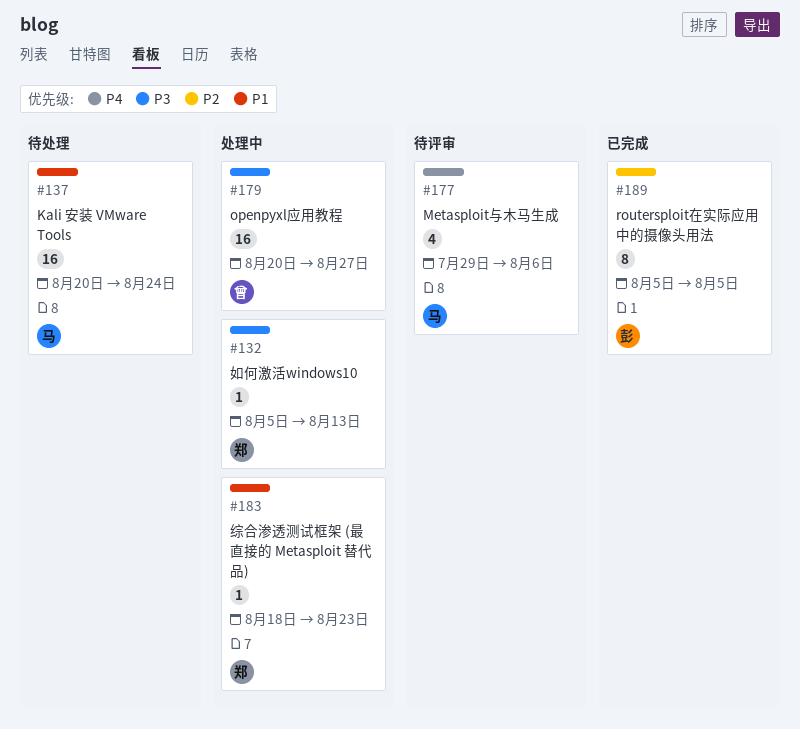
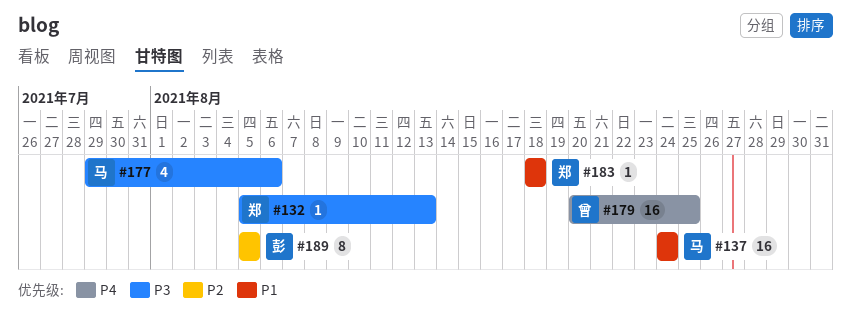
#137, start: Aug 20 -> Aug 24
#177, priority: P4 -> P3
#179, priority: P3 -> P4
#179, due: Aug 27 -> Aug 25
#183, due: Aug 23 -> Aug 18

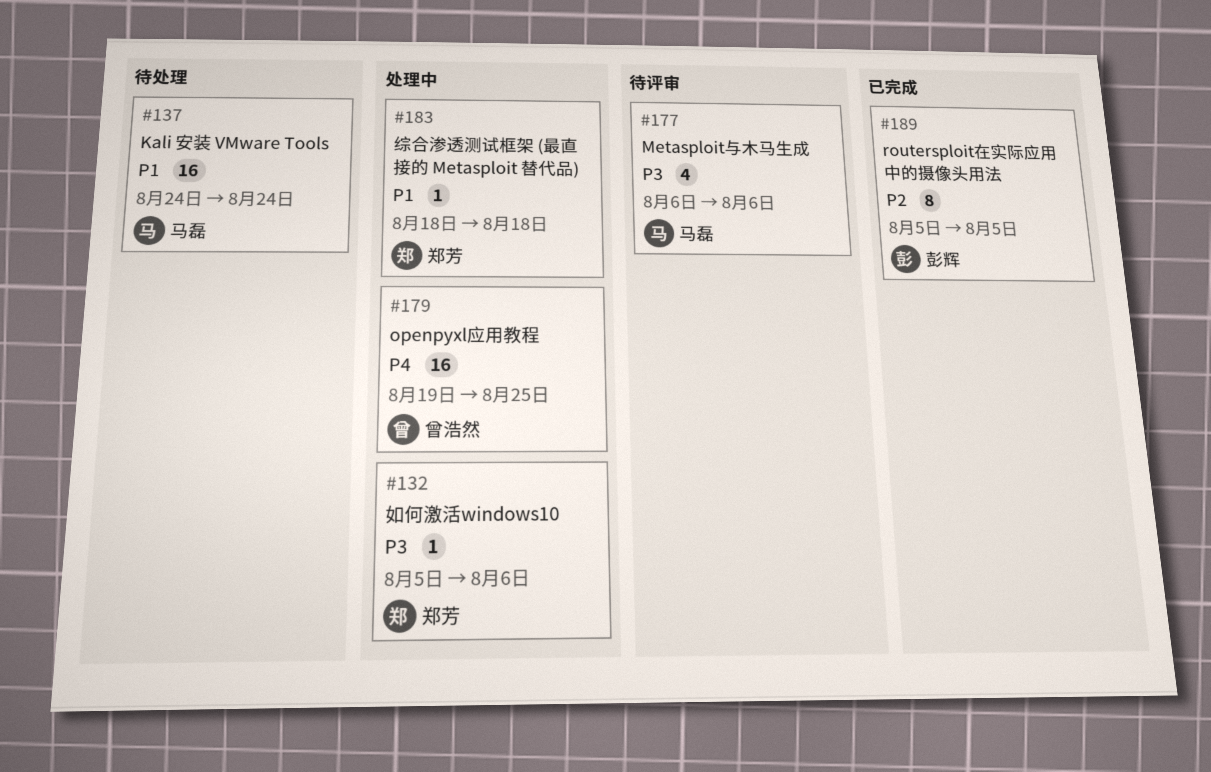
#132, due: Aug 13 -> Aug 6
#177, start: Jul 29 -> Aug 6
#179, start: Aug 20 -> Aug 19

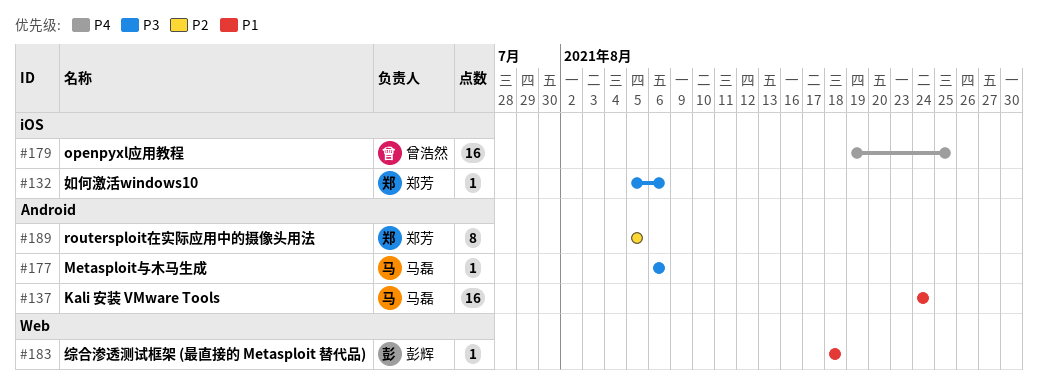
#177, estimate: 4 -> 1
#183, owner: 郑芳 -> 彭辉
#189, owner: 彭辉 -> 郑芳

